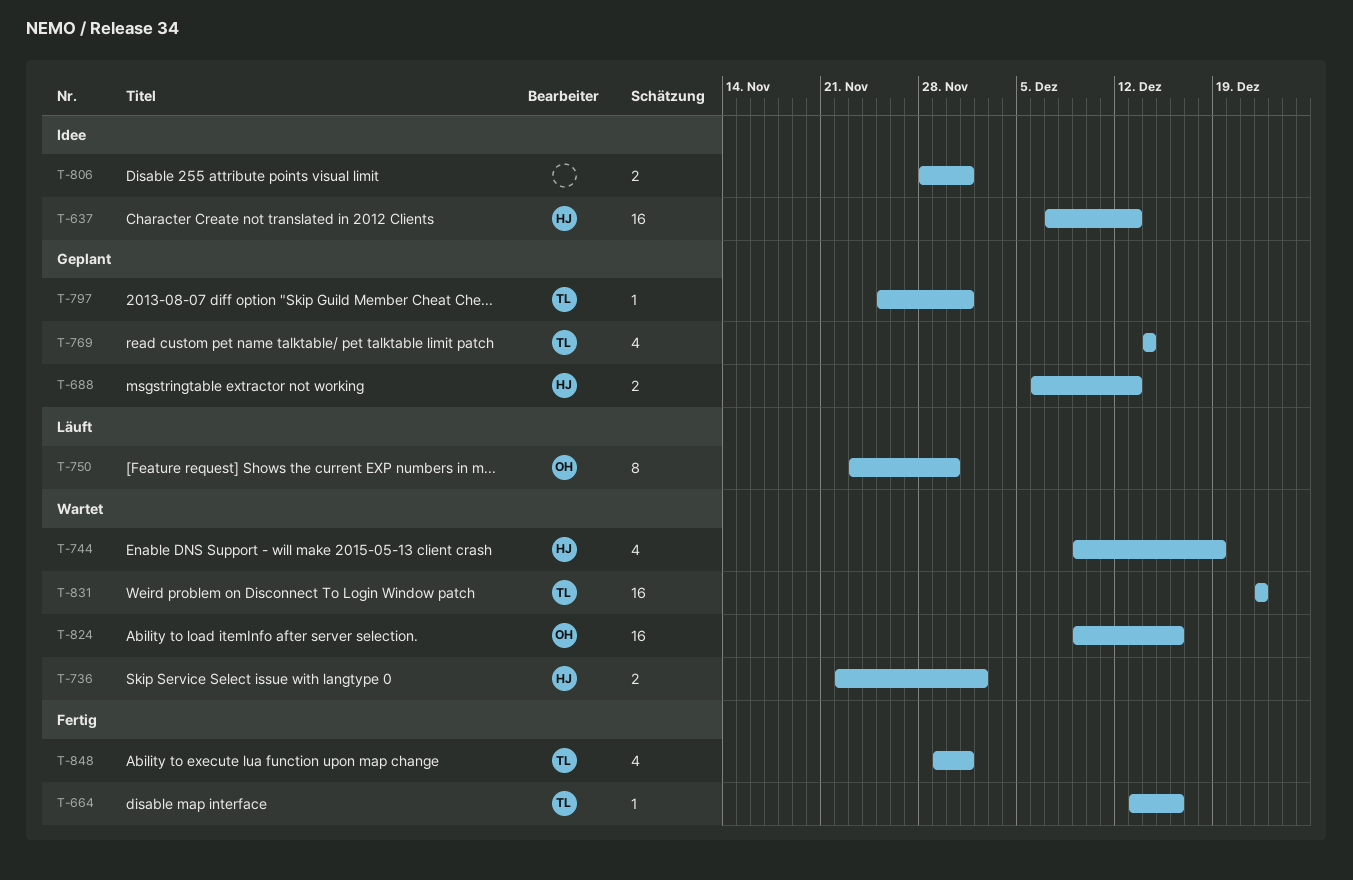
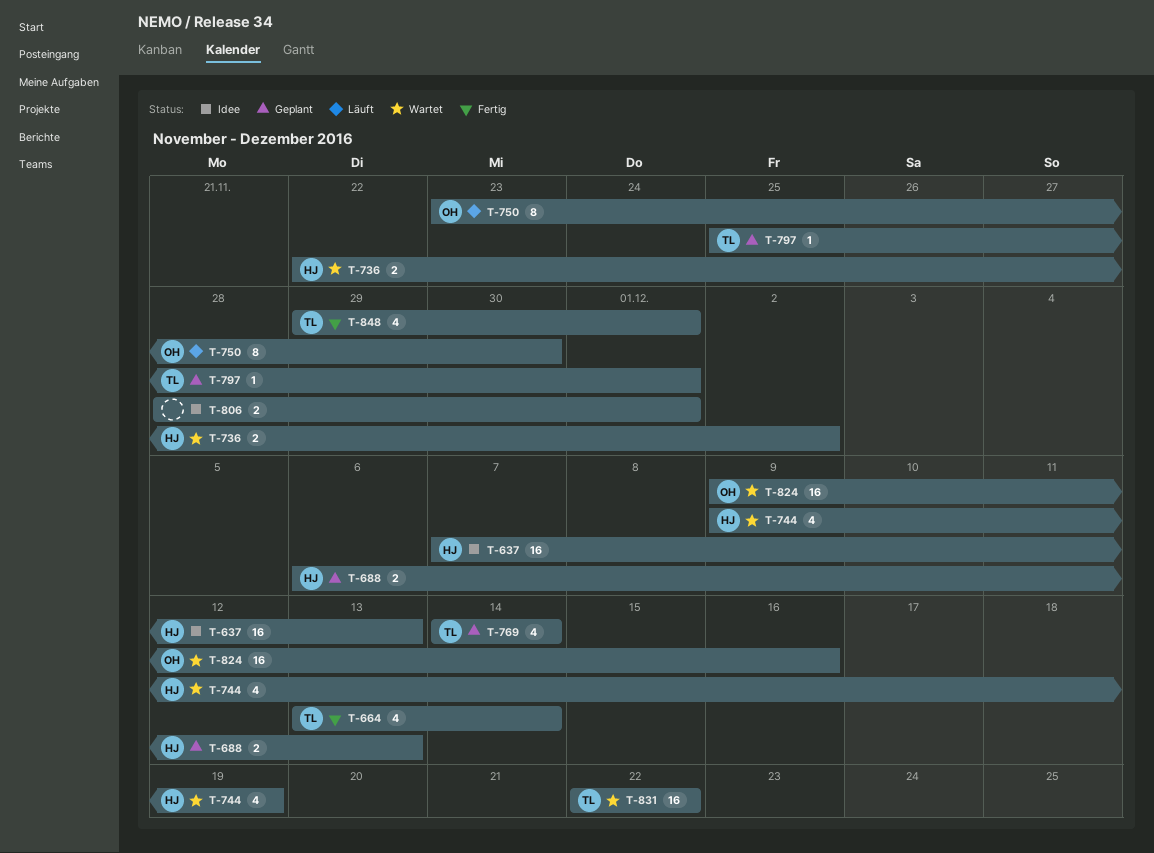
T-664, estimate: 1 -> 4
T-664, due: Dec 16 -> Dec 14

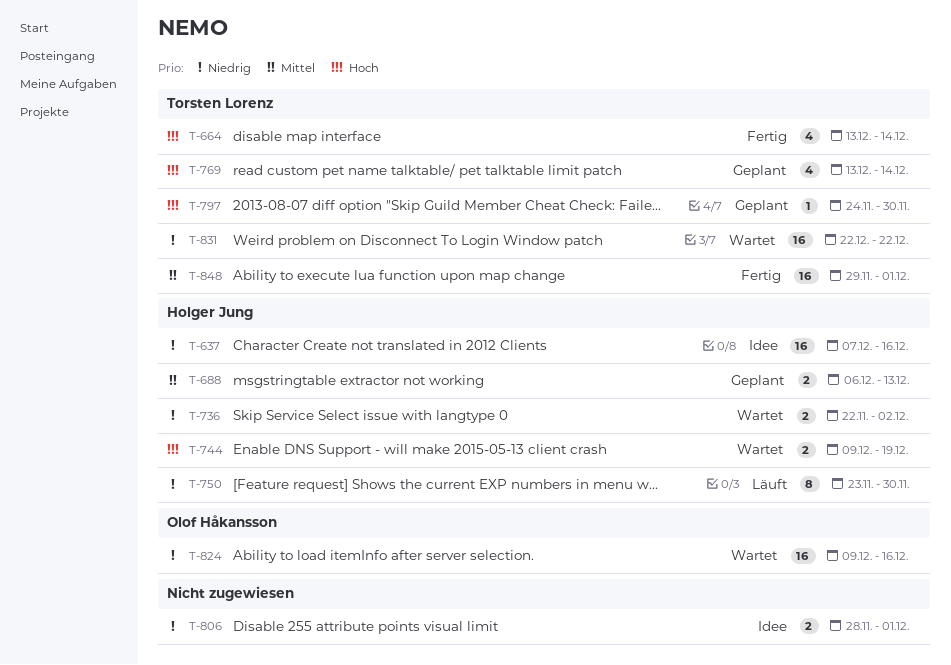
T-637, due: Dec 13 -> Dec 16
T-744, estimate: 4 -> 2
T-750, owner: Olof Håkansson -> Holger Jung
T-769, start: Dec 14 -> Dec 13
T-797, start: Nov 25 -> Nov 24
T-797, due: Dec 1 -> Nov 30
T-848, estimate: 4 -> 16

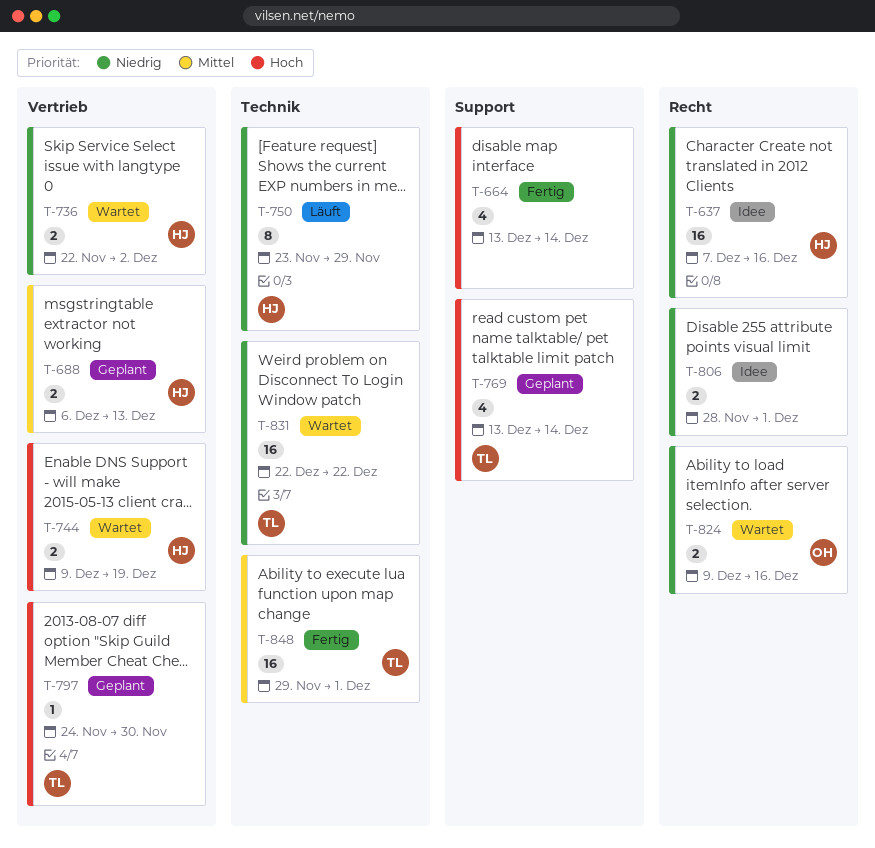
T-664, owner: Torsten Lorenz -> none
T-750, due: Nov 30 -> Nov 29
T-824, estimate: 16 -> 2

